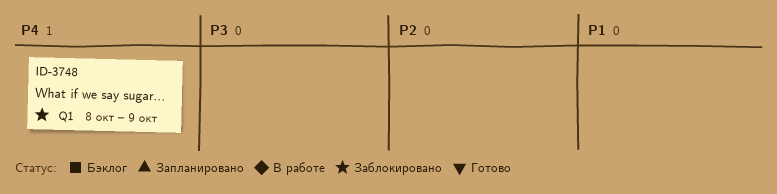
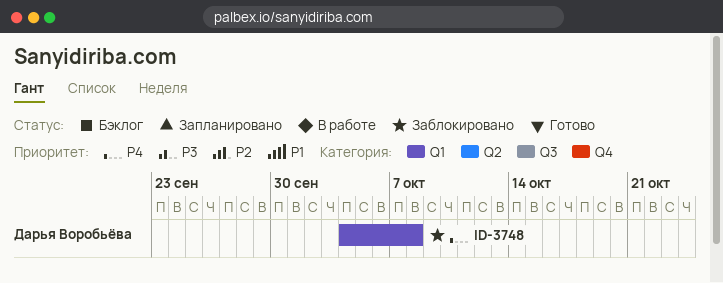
ID-3748, start: Oct 8 -> Oct 4
ID-3748, due: Oct 9 -> Oct 8

